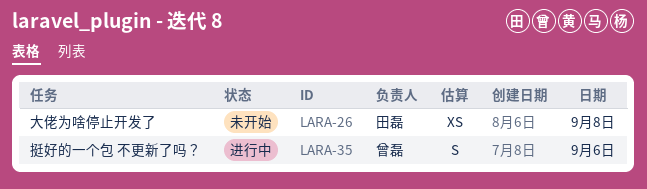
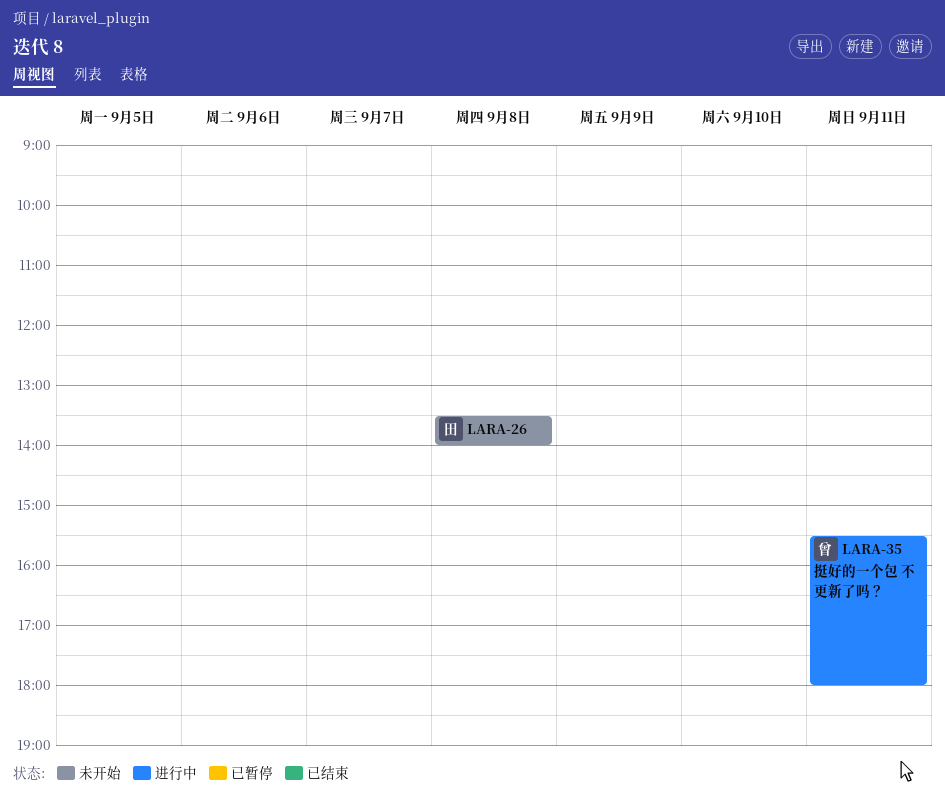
LARA-35, day: Sep 6 -> Sep 11

